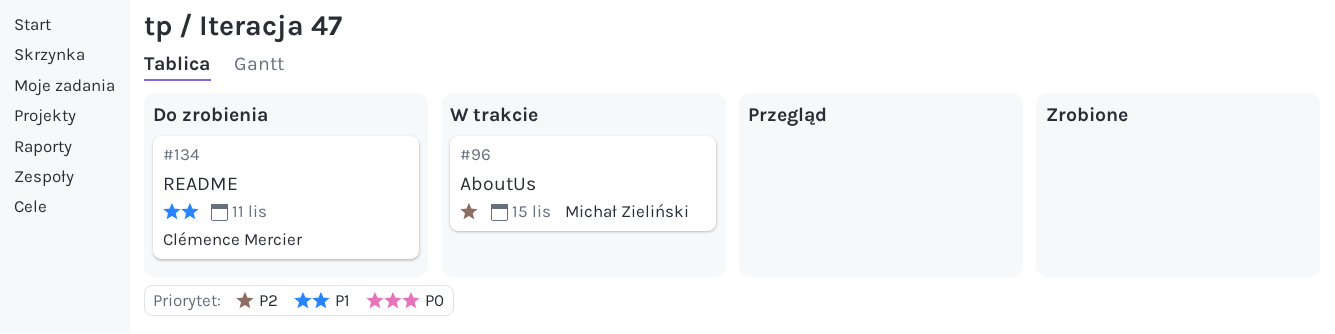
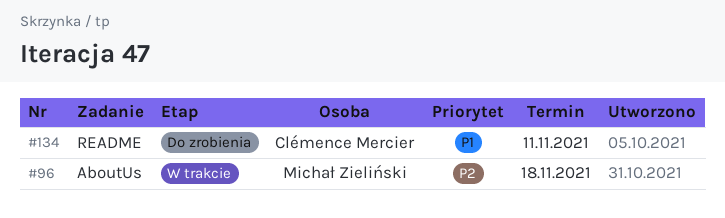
#96, due: Nov 15 -> Nov 18

